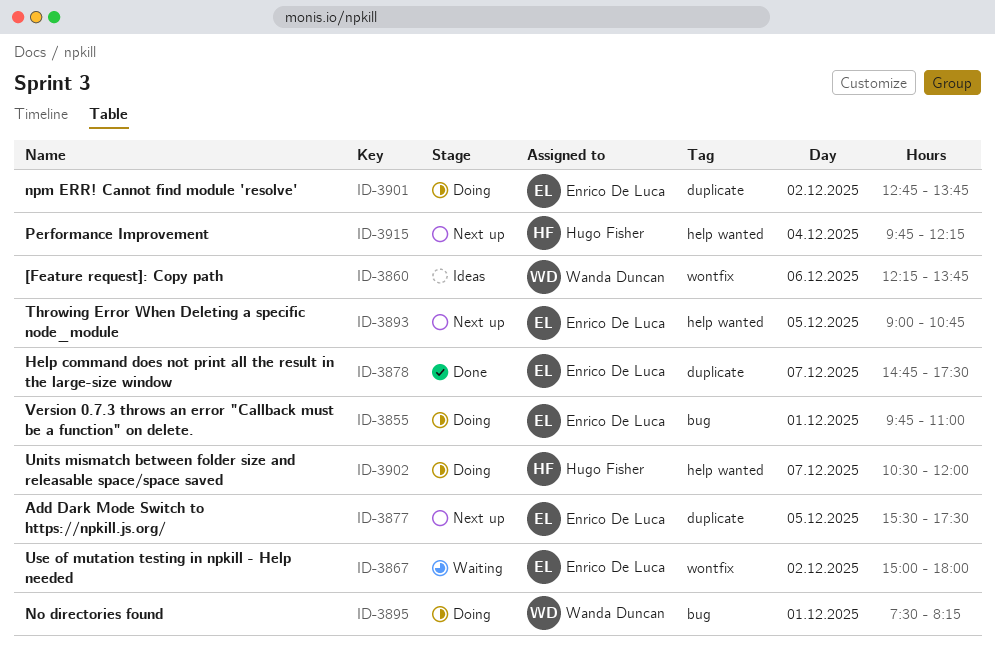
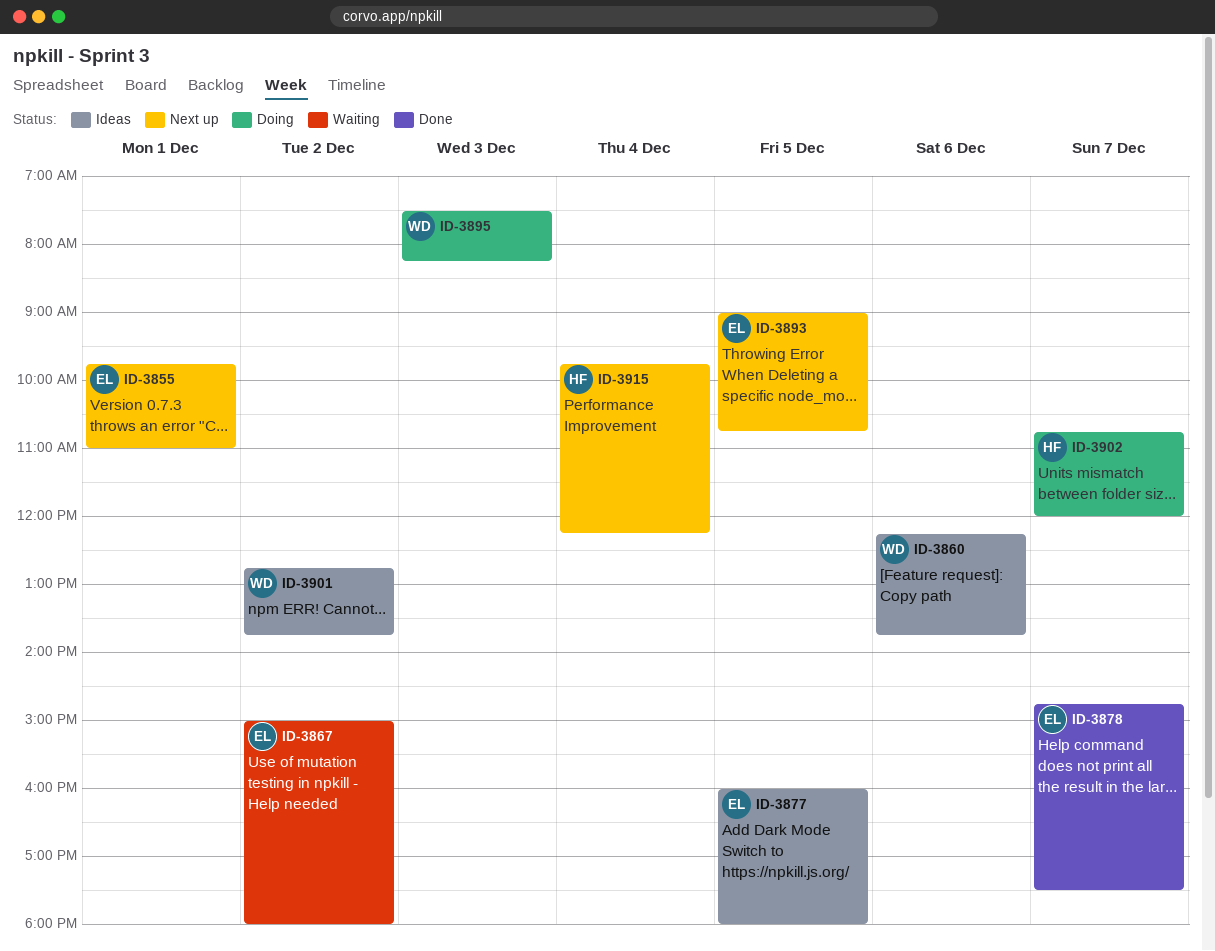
ID-3855, status: Doing -> Next up
ID-3877, status: Next up -> Ideas
ID-3877, begins: 15:30 -> 16:00
ID-3877, ends: 17:30 -> 18:00
ID-3895, day: Dec 1 -> Dec 3
ID-3901, status: Doing -> Ideas
ID-3901, owner: Enrico De Luca -> Wanda Duncan
ID-3902, begins: 10:30 -> 10:45

